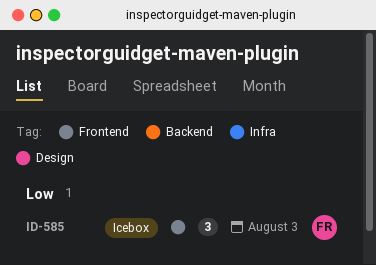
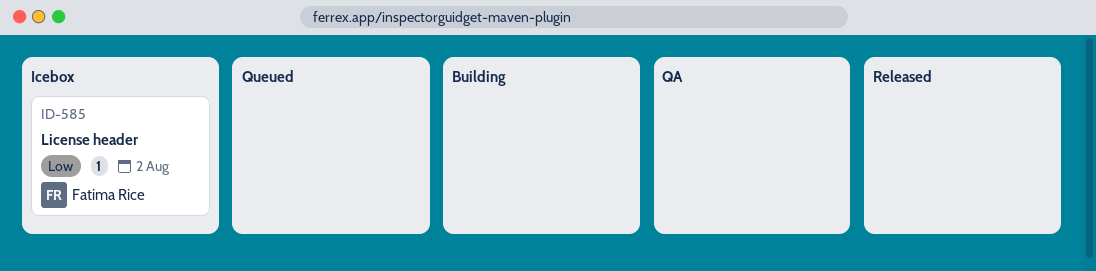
ID-585, estimate: 3 -> 1
ID-585, due: Aug 3 -> Aug 2

